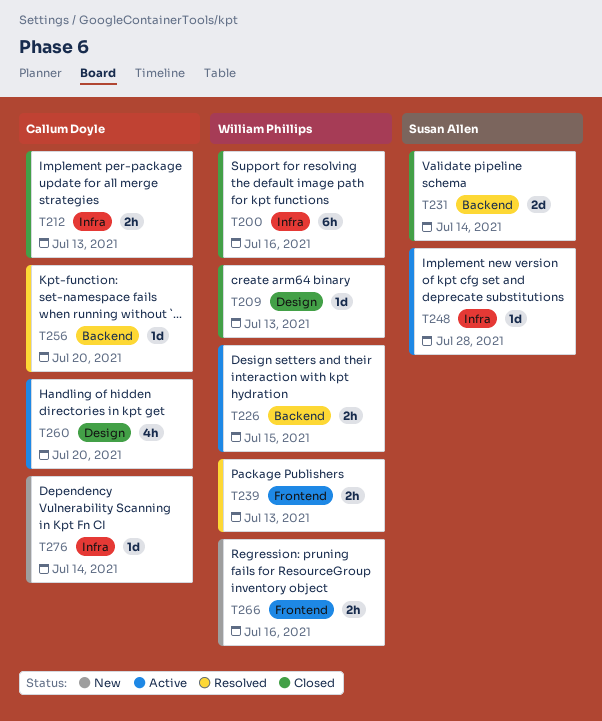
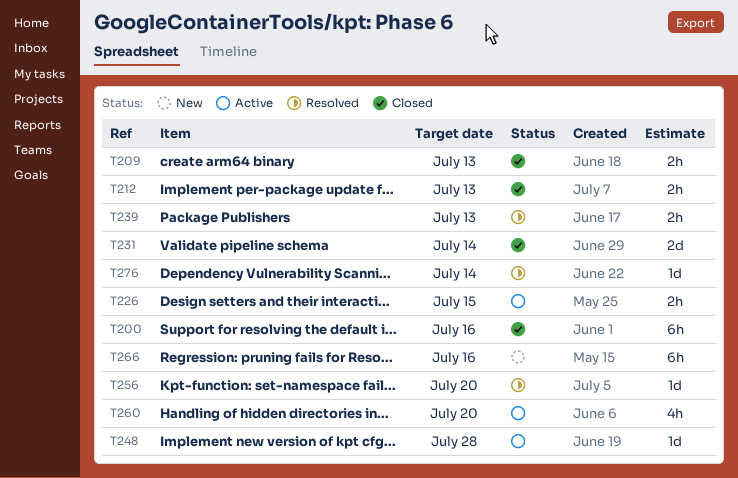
T209, estimate: 1d -> 2h
T266, estimate: 2h -> 6h
T276, status: New -> Resolved

